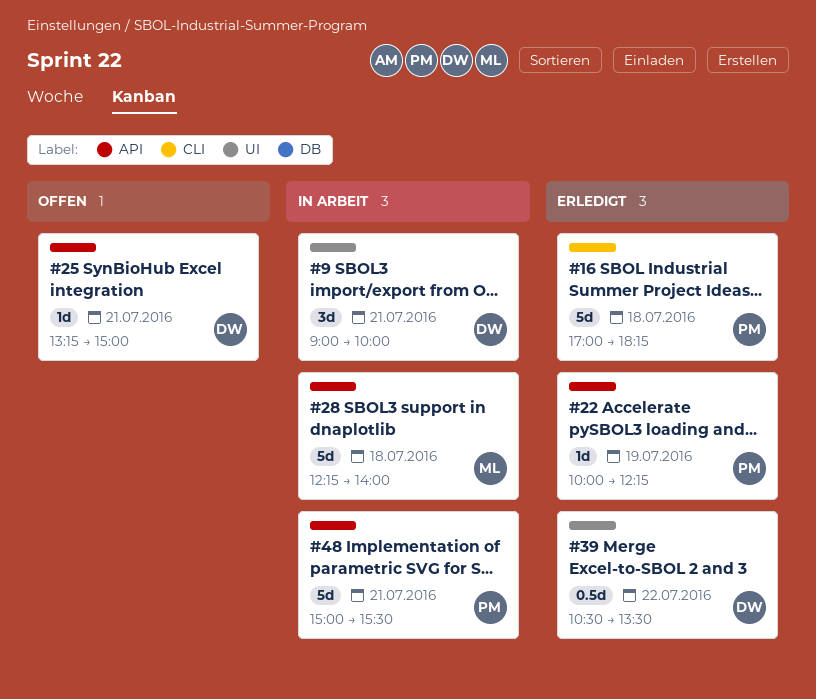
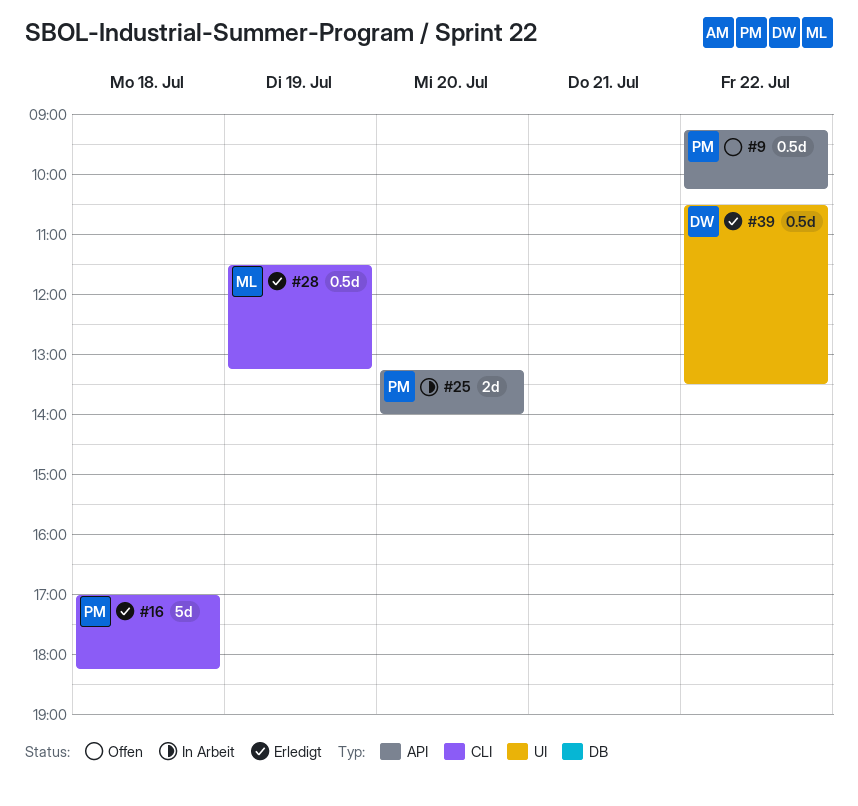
#9, status: In Arbeit -> Offen
#9, owner: DW -> PM
#9, label: UI -> API
#9, estimate: 3d -> 0.5d
#9, day: Jul 21 -> Jul 22
#9, begins: 09:00 -> 09:15
#9, ends: 10:00 -> 10:15
#22: present -> none
#25, status: Offen -> In Arbeit
#25, owner: DW -> PM
#25, estimate: 1d -> 2d
#25, day: Jul 21 -> Jul 20
#25, ends: 15:00 -> 14:00
#28, status: In Arbeit -> Erledigt
#28, label: API -> CLI
#28, estimate: 5d -> 0.5d
#28, day: Jul 18 -> Jul 19
#28, begins: 12:15 -> 11:30
#28, ends: 14:00 -> 13:15
#48: present -> none

